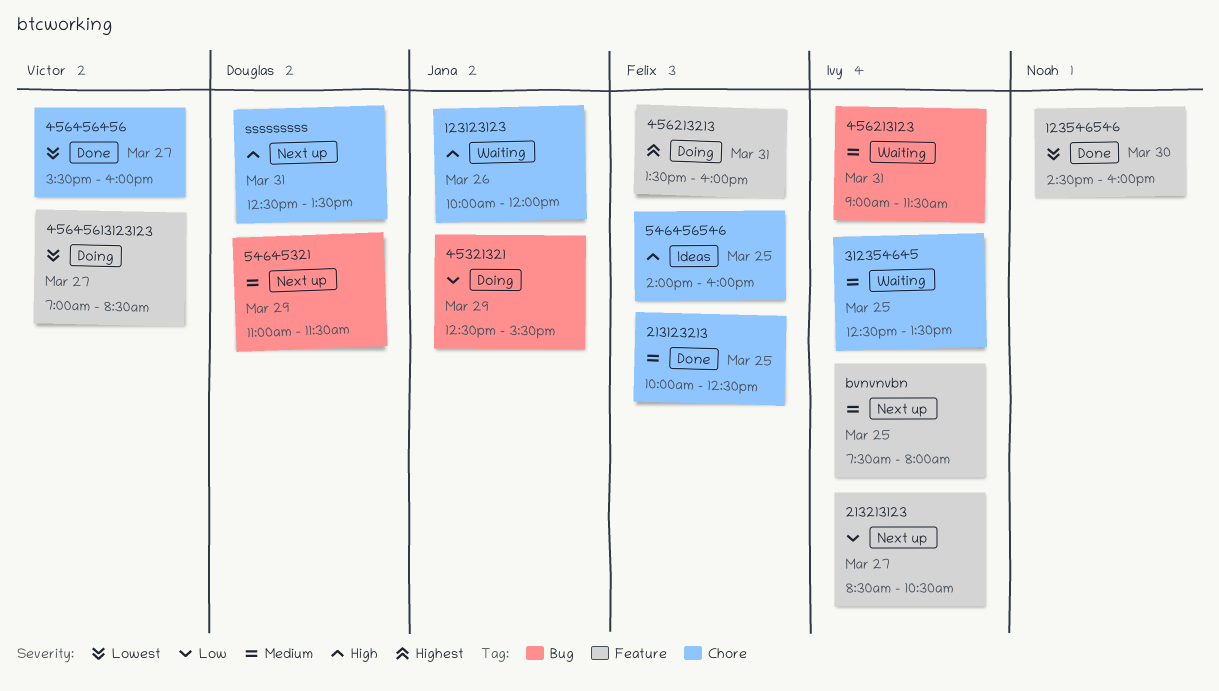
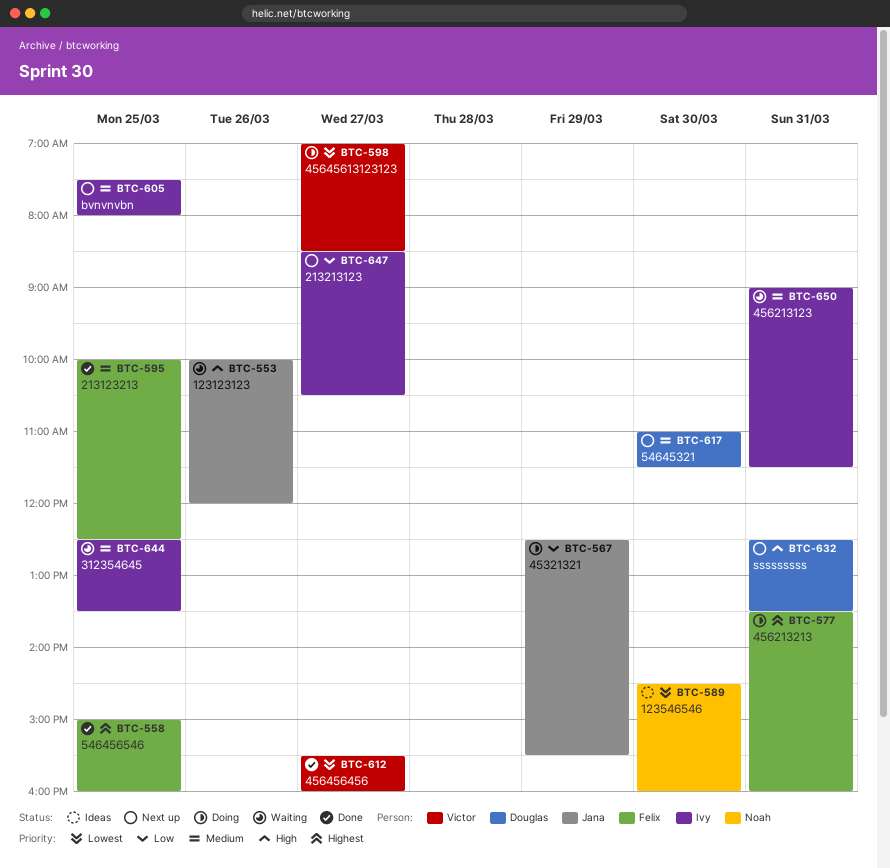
123546546, status: Done -> Ideas
54645321, day: Mar 29 -> Mar 30
546456546, status: Ideas -> Done
546456546, priority: High -> Highest
546456546, begins: 14:00 -> 15:00

